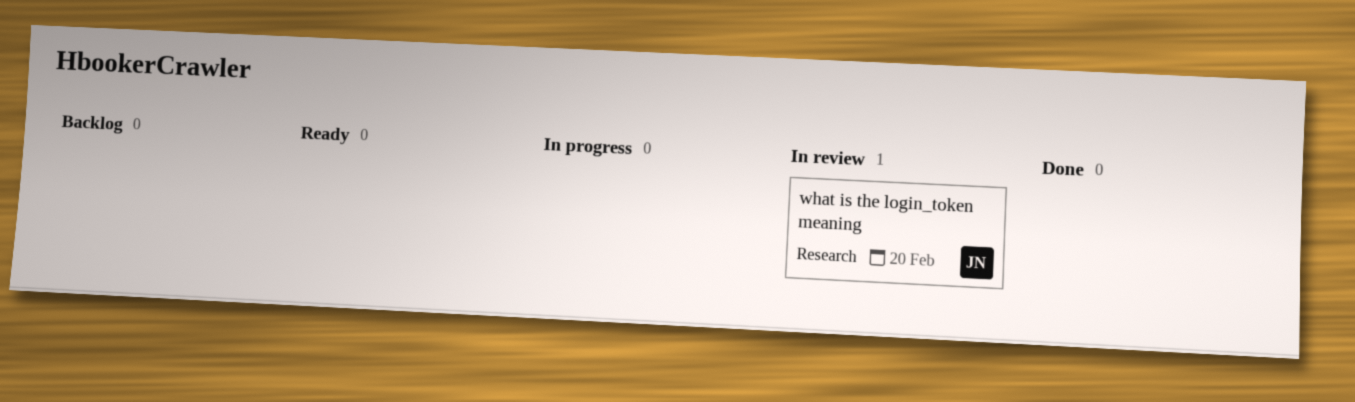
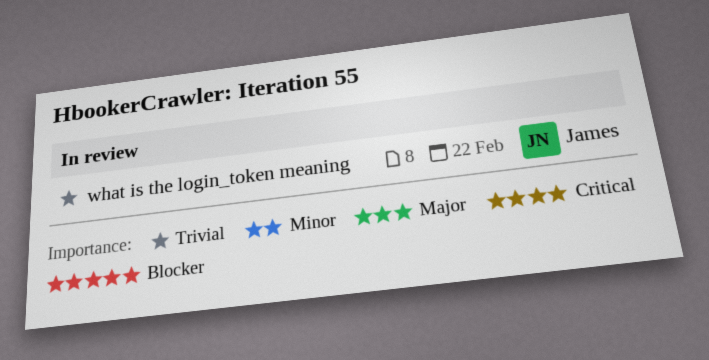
what is the login_token meaning, due: Feb 20 -> Feb 22

